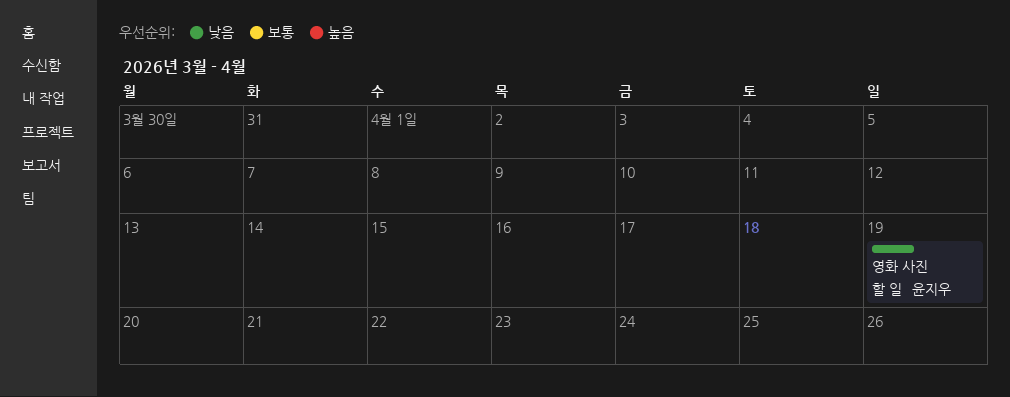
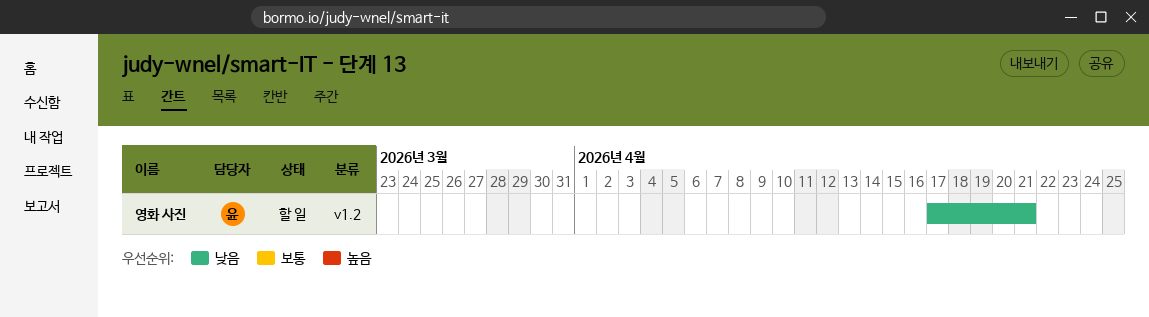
영화 사진, due: Apr 19 -> Apr 21

